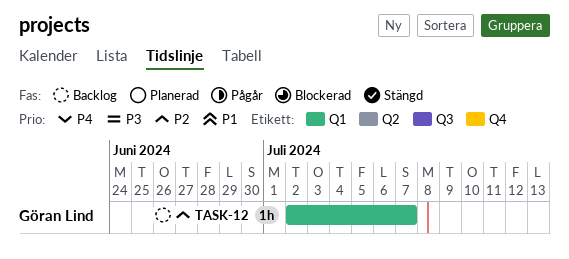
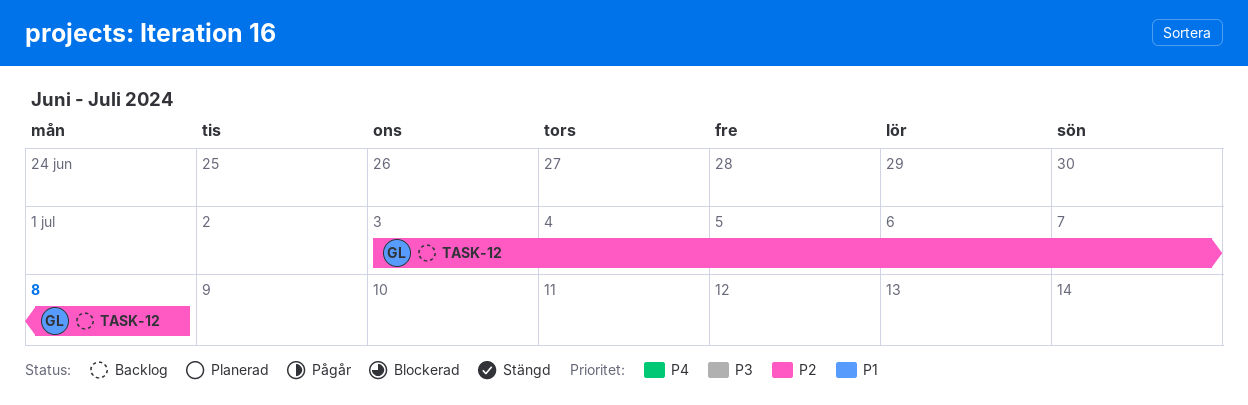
TASK-12, start: Jul 2 -> Jul 3
TASK-12, due: Jul 7 -> Jul 8

